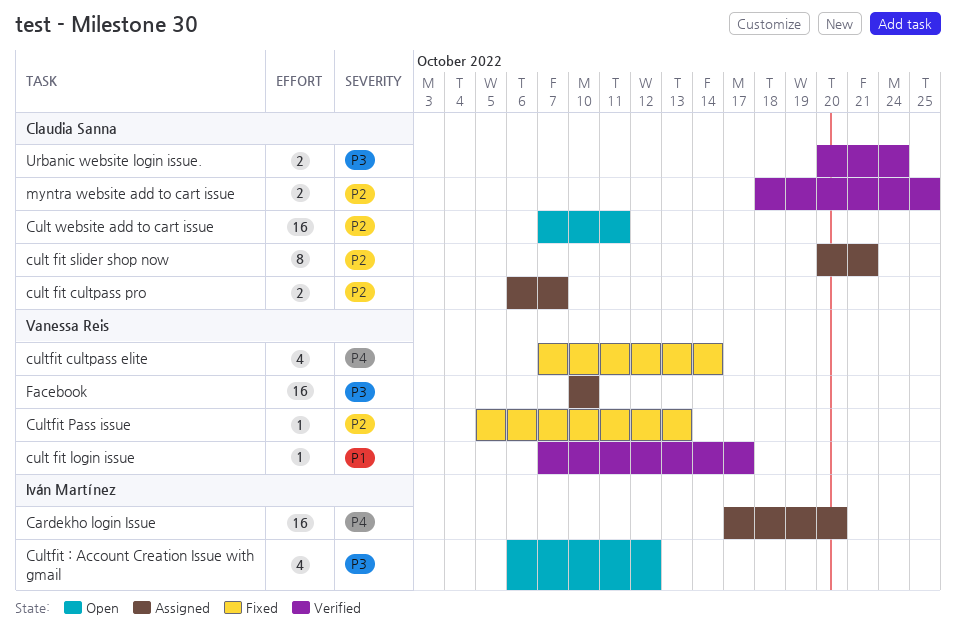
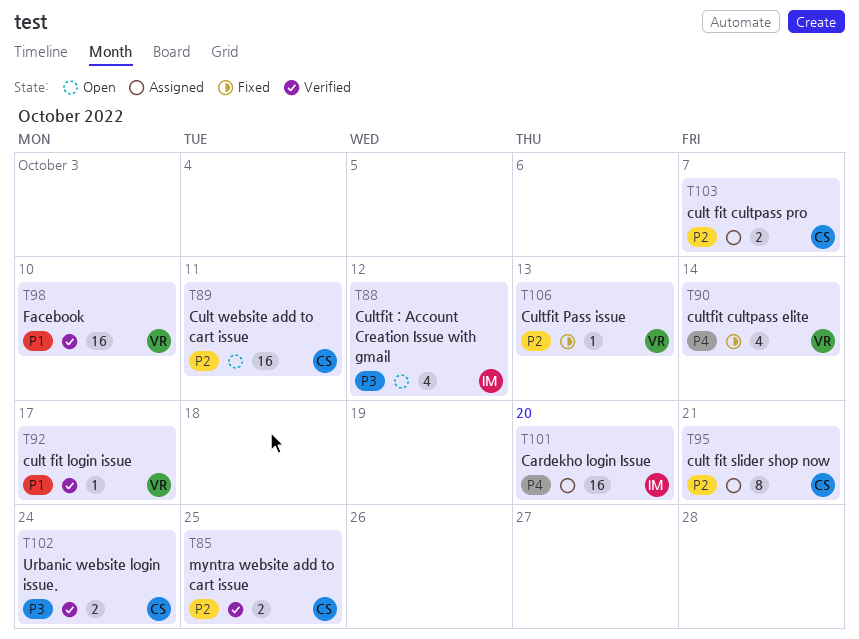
Facebook, status: Assigned -> Verified
Facebook, priority: P3 -> P1

